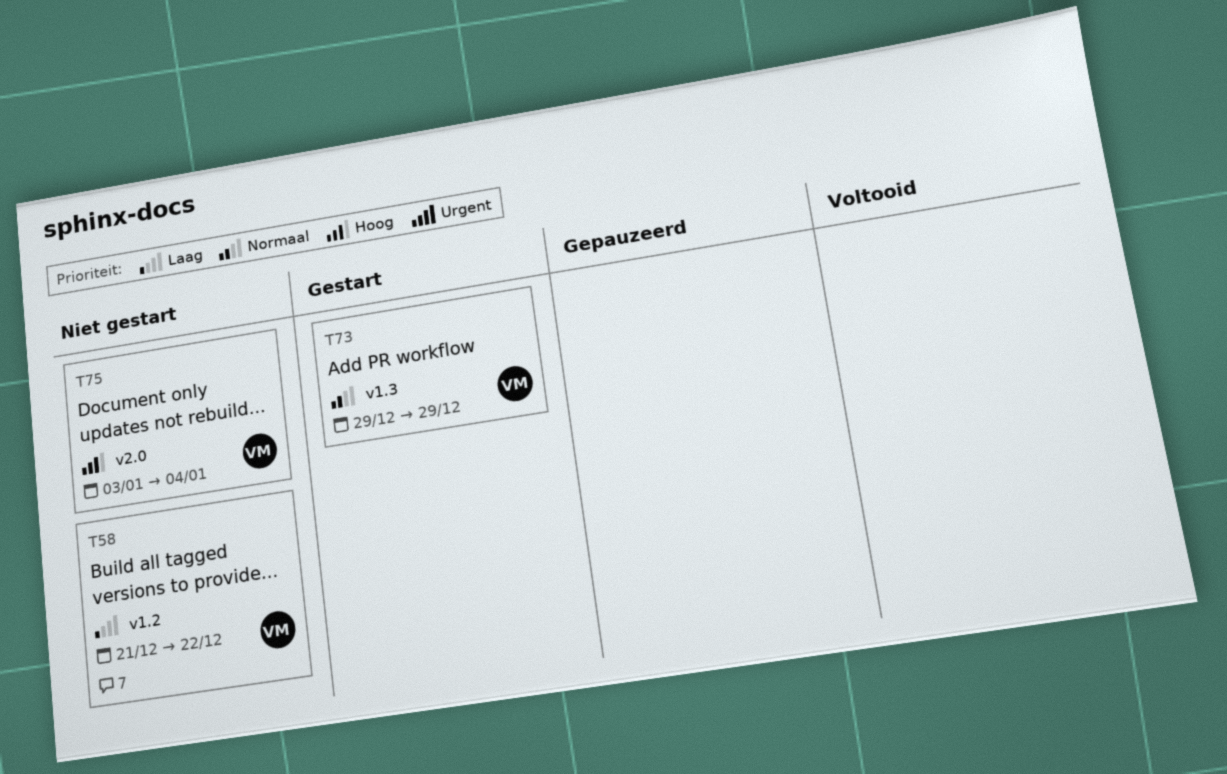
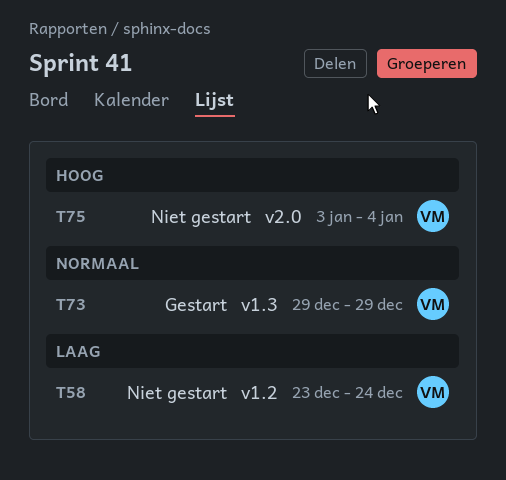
T58, start: Dec 21 -> Dec 23
T58, due: Dec 22 -> Dec 24

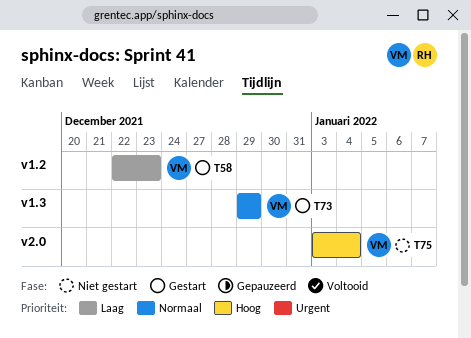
T58, status: Niet gestart -> Gestart
T58, start: Dec 23 -> Dec 22
T58, due: Dec 24 -> Dec 23

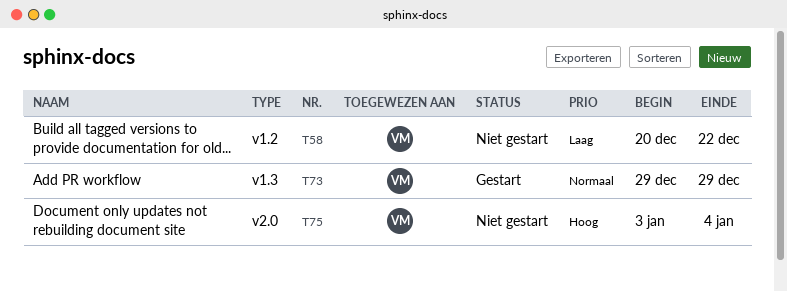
T58, status: Gestart -> Niet gestart
T58, start: Dec 22 -> Dec 20
T58, due: Dec 23 -> Dec 22

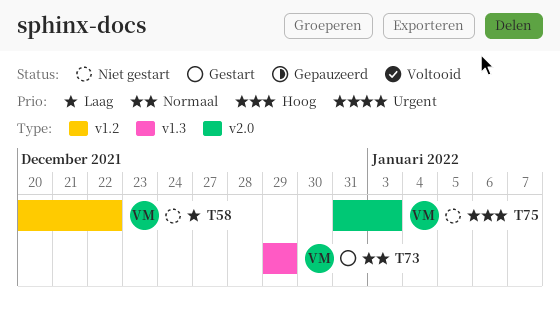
T75, start: Jan 3 -> Dec 31
T75, due: Jan 4 -> Jan 3

